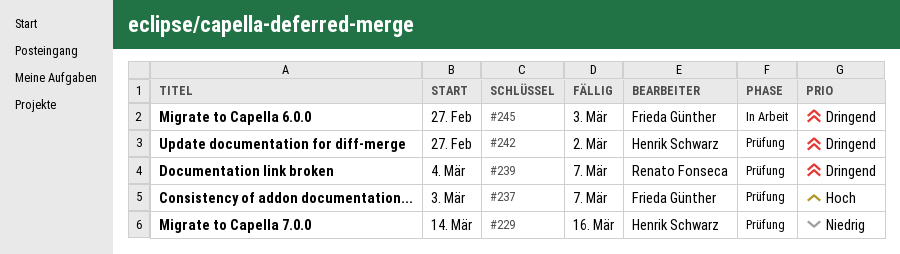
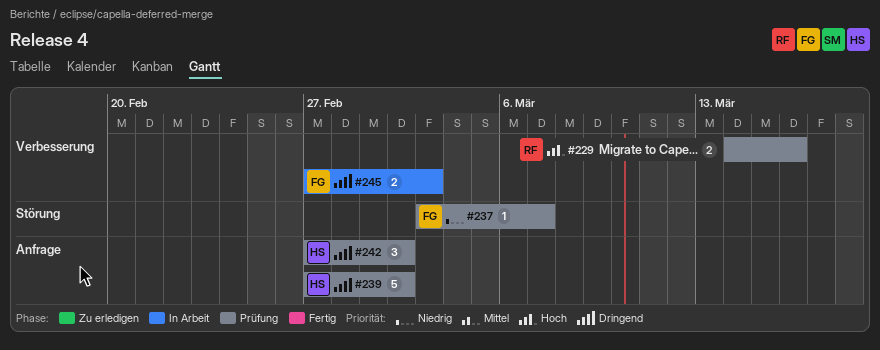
#229, owner: Henrik Schwarz -> Renato Fonseca
#229, priority: Niedrig -> Hoch
#237, priority: Hoch -> Niedrig
#239, owner: Renato Fonseca -> Henrik Schwarz
#239, start: Mar 4 -> Feb 27
#239, due: Mar 7 -> Mar 2

